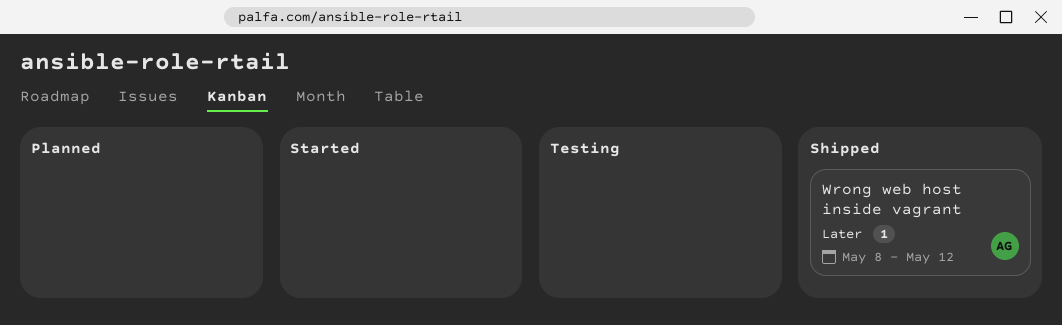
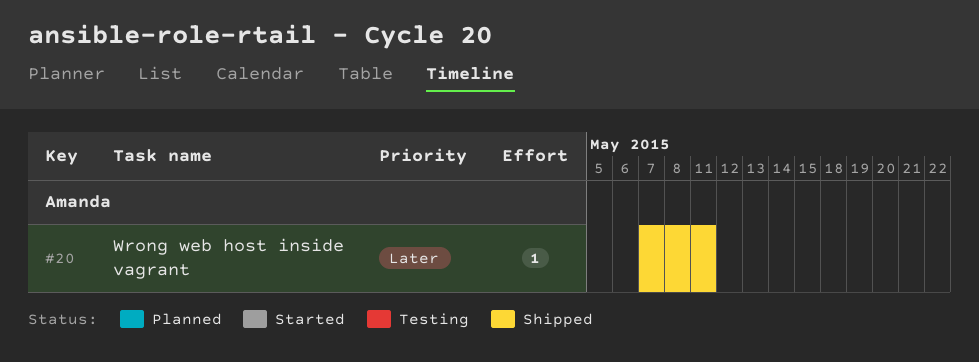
Wrong web host inside vagrant, start: May 8 -> May 7
Wrong web host inside vagrant, due: May 12 -> May 11

